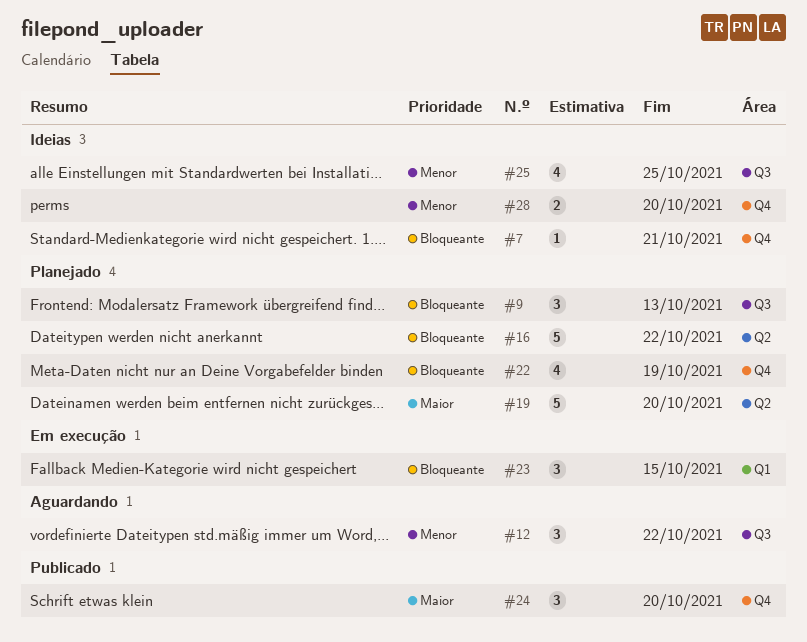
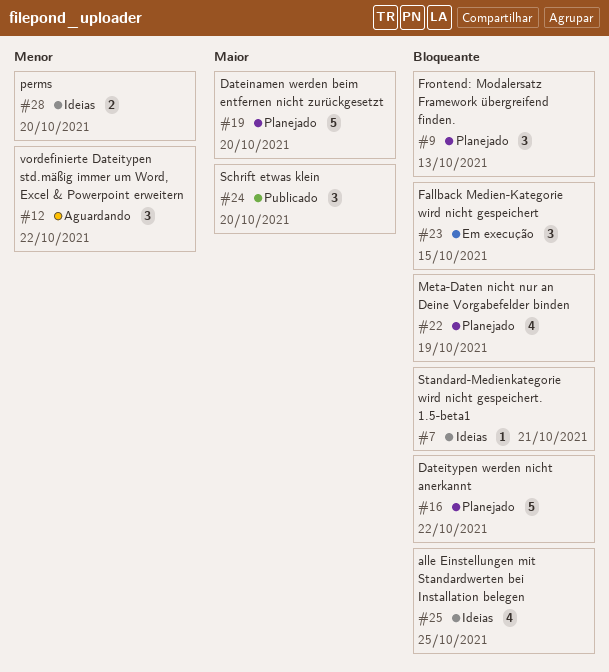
#25, priority: Menor -> Bloqueante

